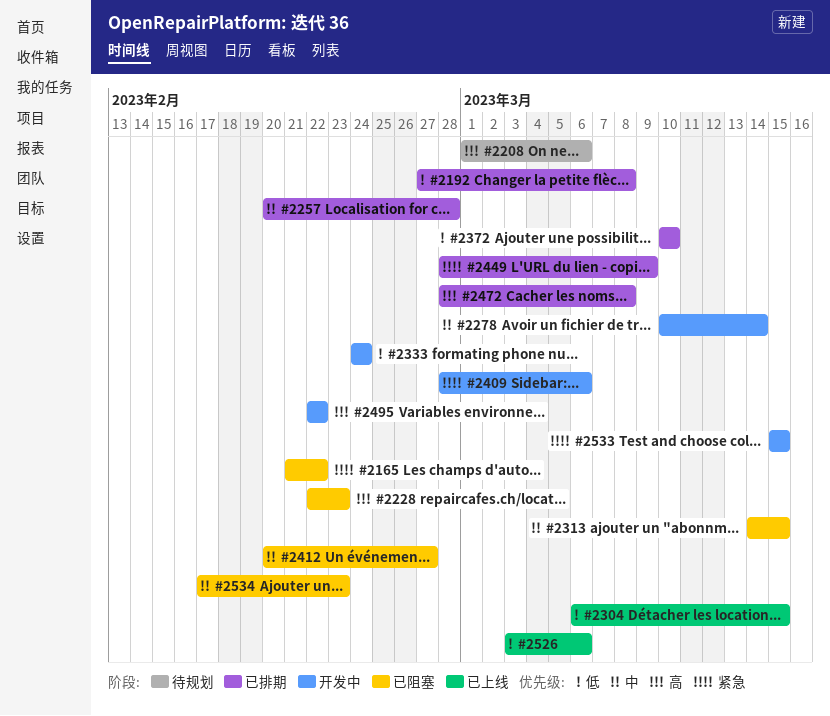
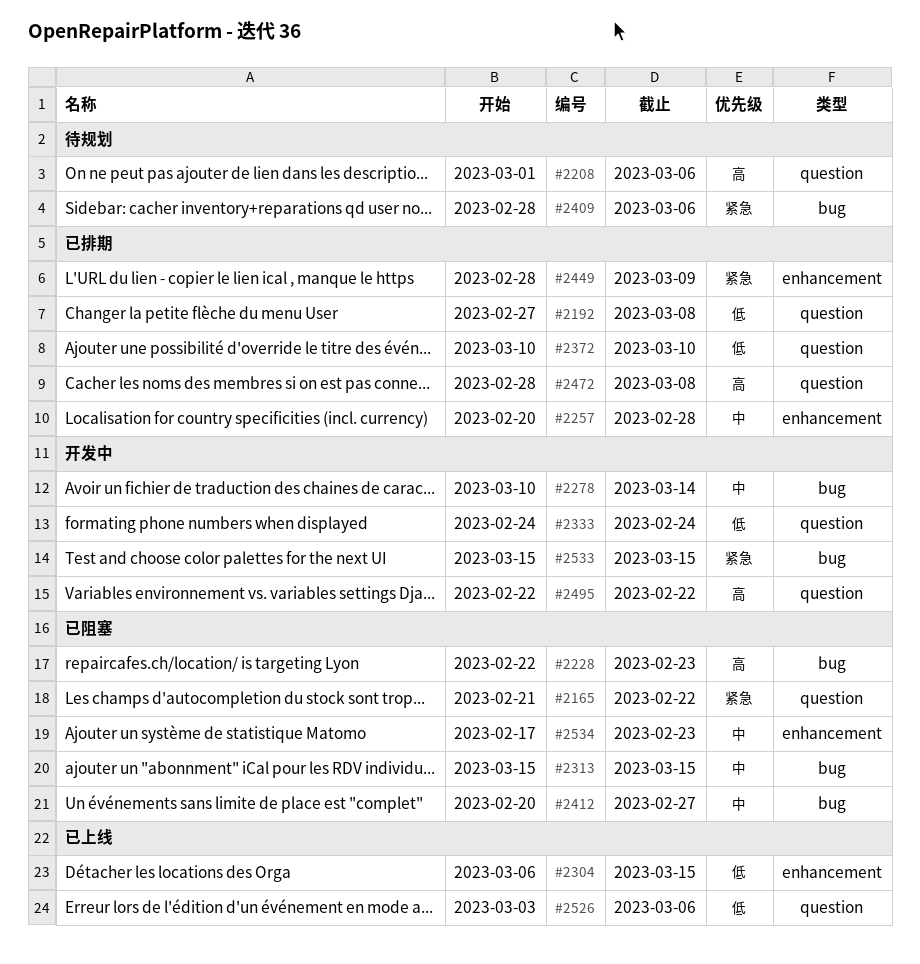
#2313, start: Mar 14 -> Mar 15
#2409, status: 开发中 -> 待规划

